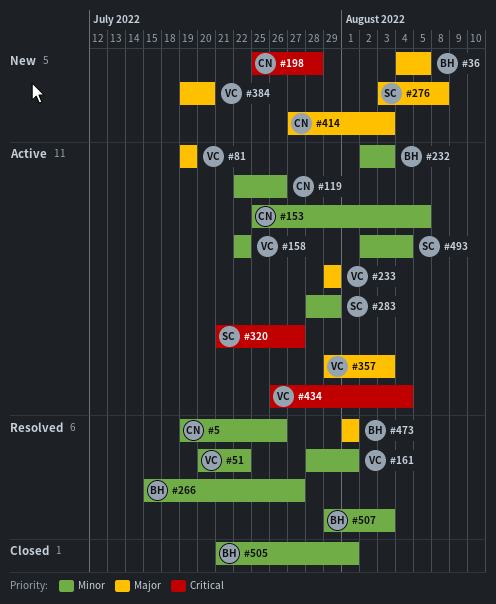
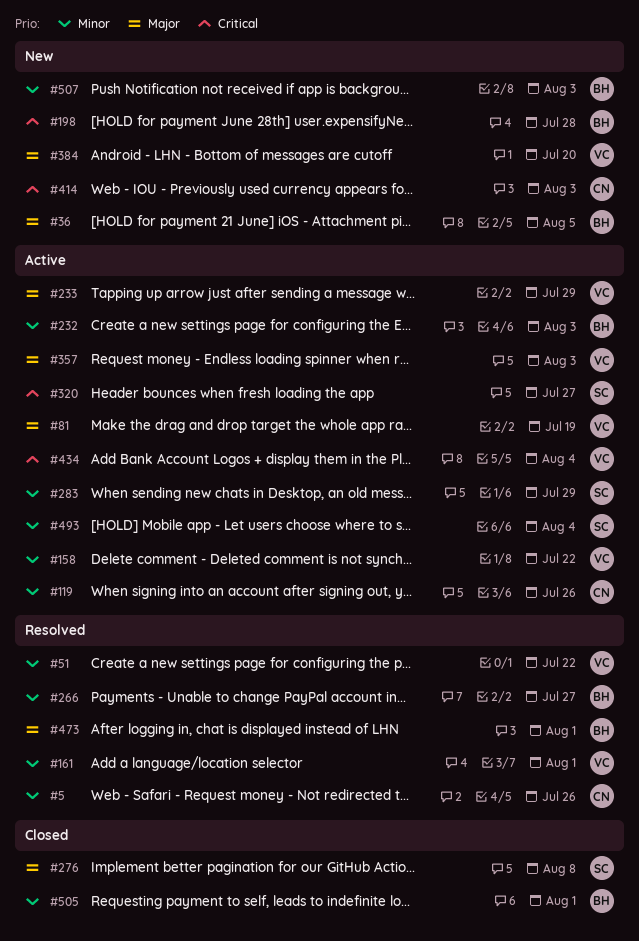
#153: present -> none
#198, owner: CN -> BH
#276, status: New -> Closed
#414, priority: Major -> Critical
#507, status: Resolved -> New

